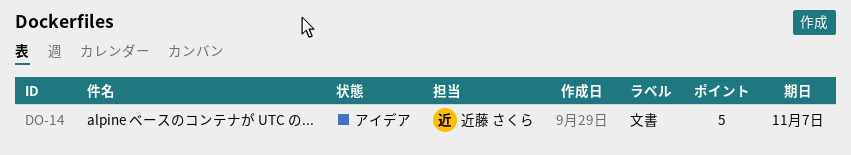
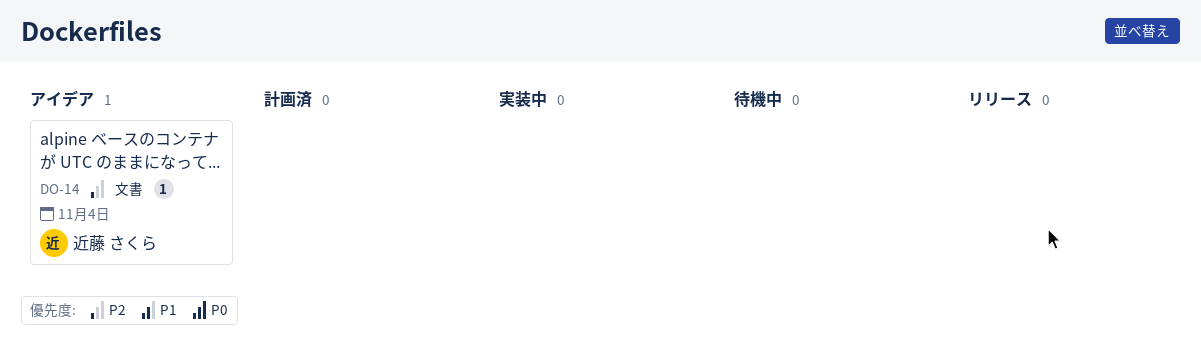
DO-14, estimate: 5 -> 1
DO-14, due: Nov 7 -> Nov 4

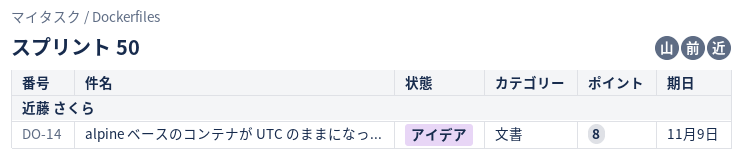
DO-14, estimate: 1 -> 8
DO-14, due: Nov 4 -> Nov 9

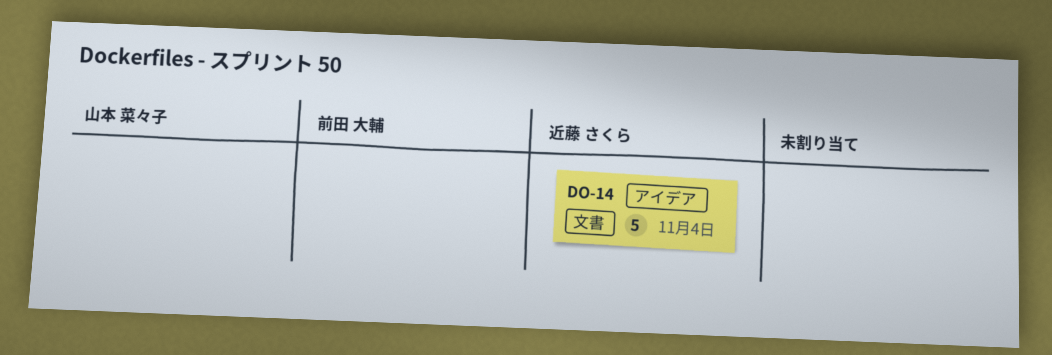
DO-14, estimate: 8 -> 5
DO-14, due: Nov 9 -> Nov 4

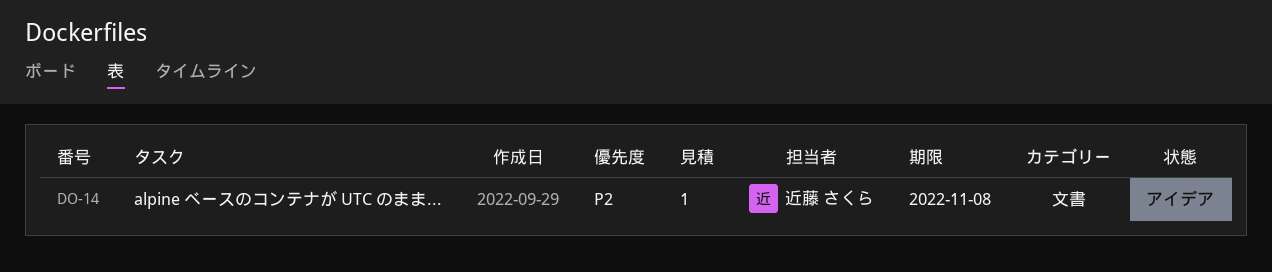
DO-14, estimate: 5 -> 1
DO-14, due: Nov 4 -> Nov 8

